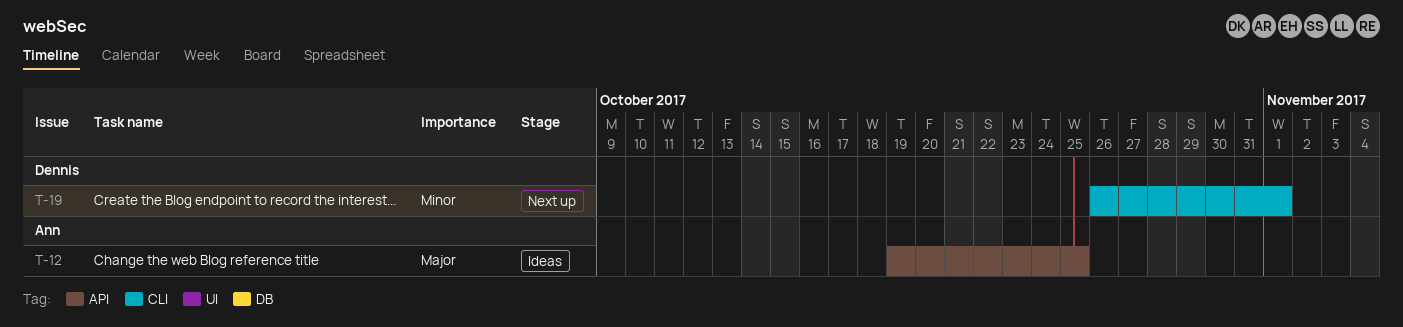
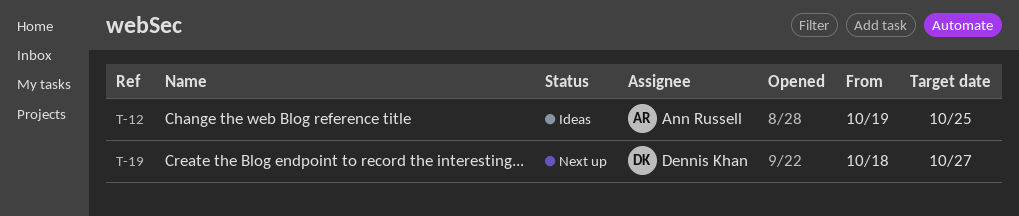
T-19, start: Oct 26 -> Oct 18
T-19, due: Nov 1 -> Oct 27

